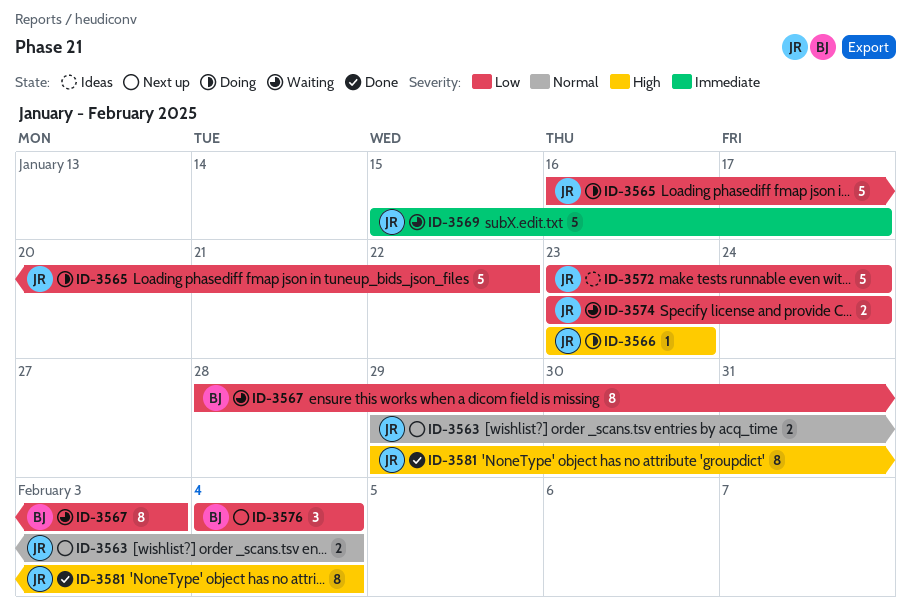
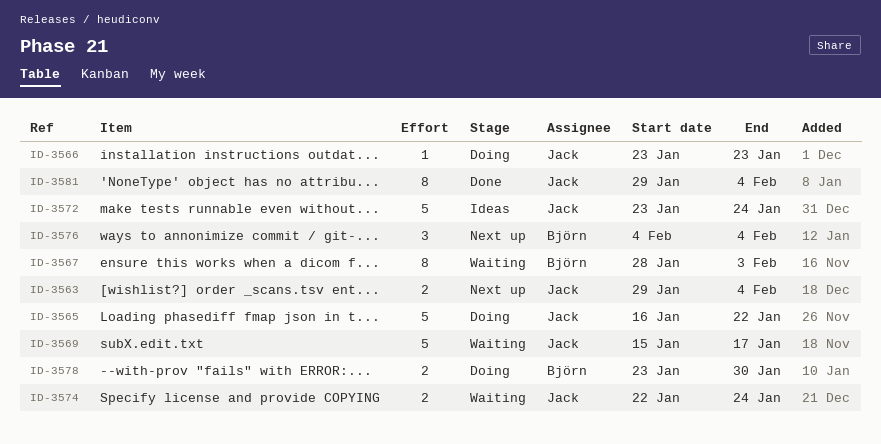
ID-3574, start: Jan 23 -> Jan 22
ID-3578: none -> present

